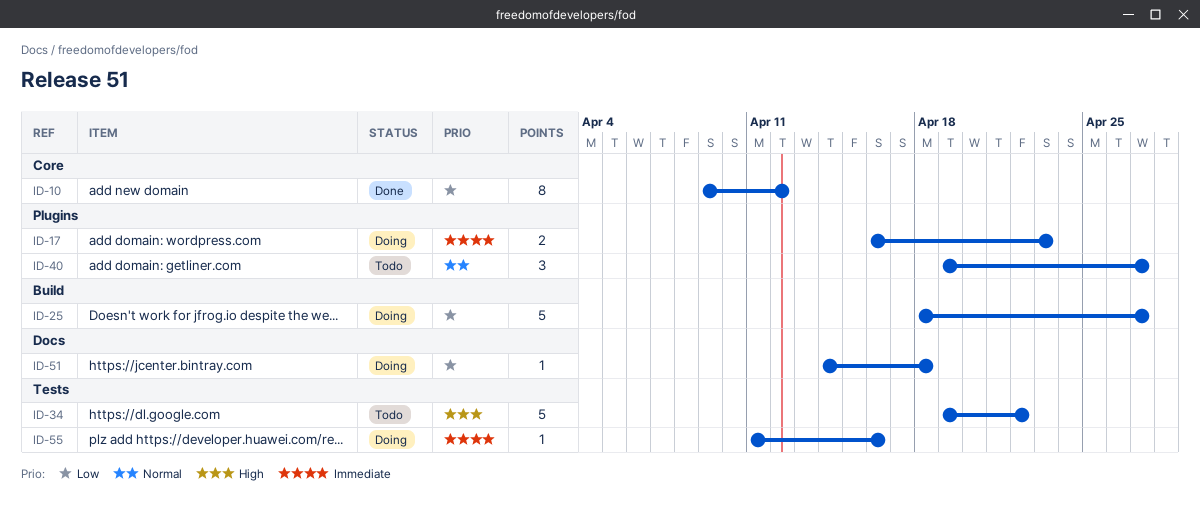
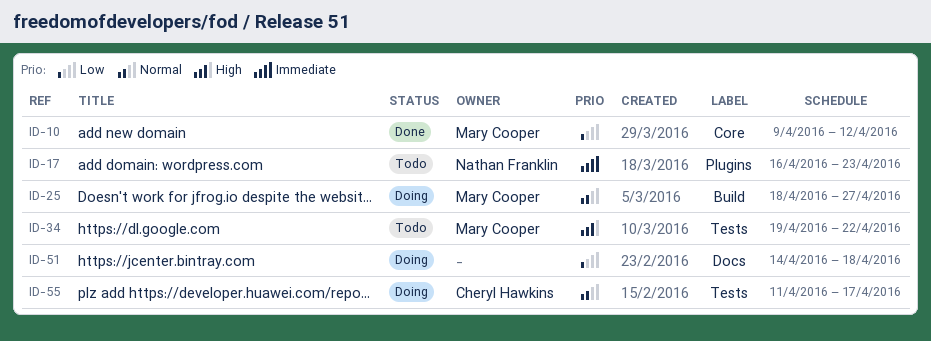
ID-17, status: Doing -> Todo
ID-25, priority: Low -> Normal
ID-40: present -> none
ID-55, priority: Immediate -> Normal
ID-55, due: Apr 16 -> Apr 17

